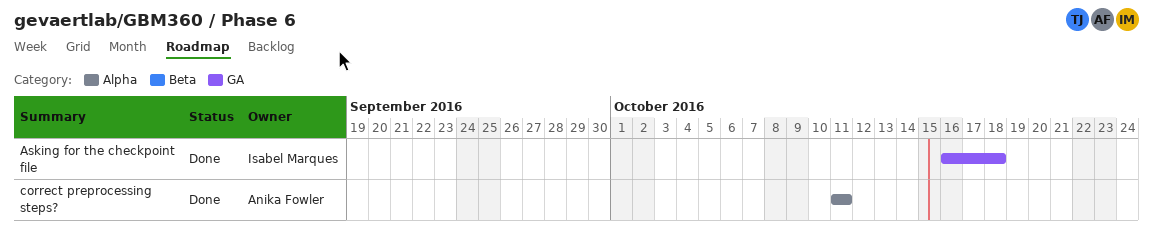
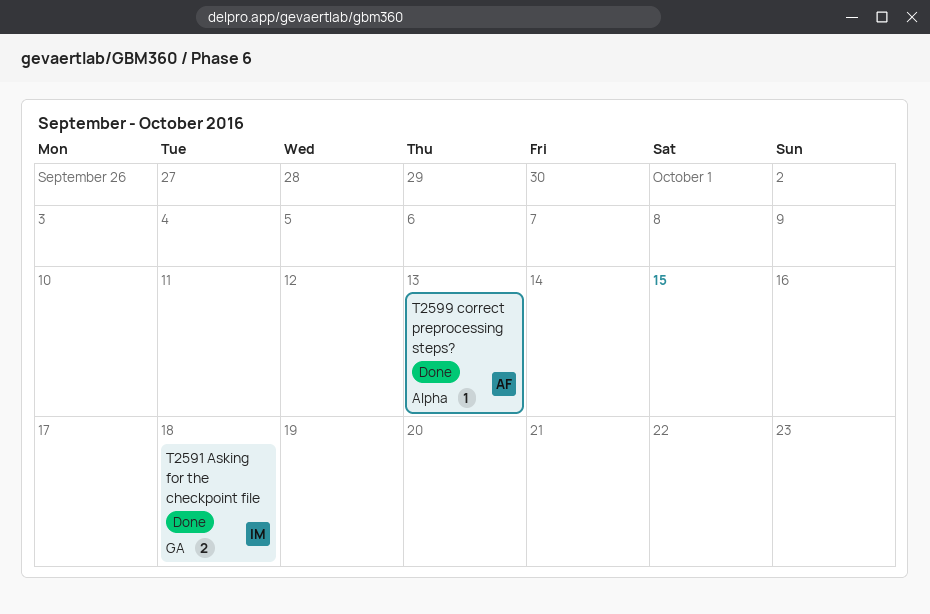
correct preprocessing steps?, due: Oct 11 -> Oct 13

